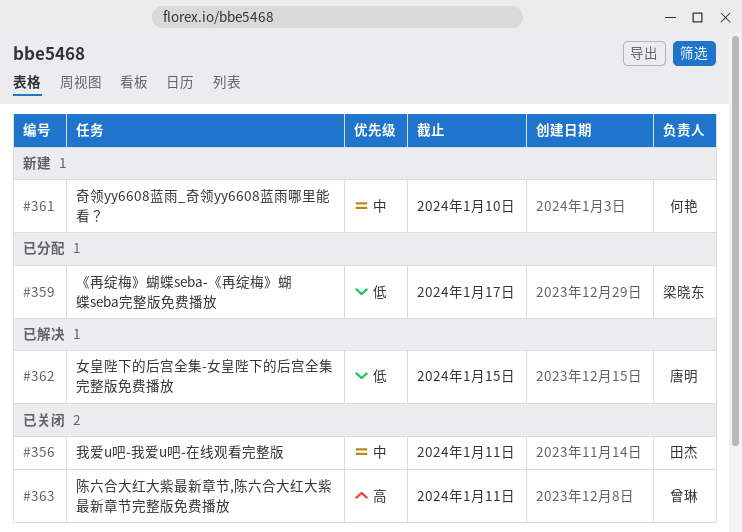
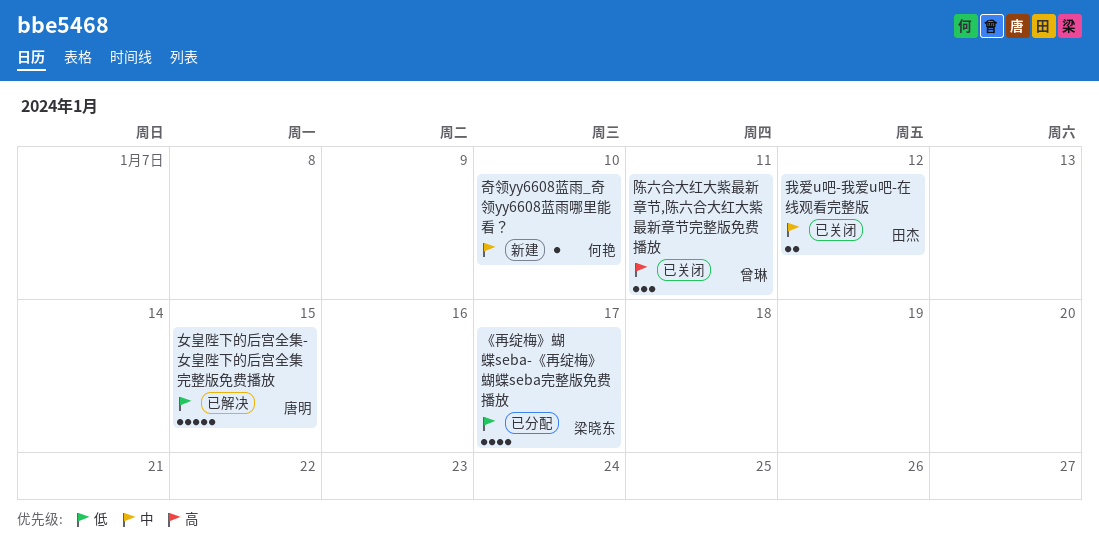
我爱u吧-我爱u吧-在线观看完整版, due: Jan 11 -> Jan 12

